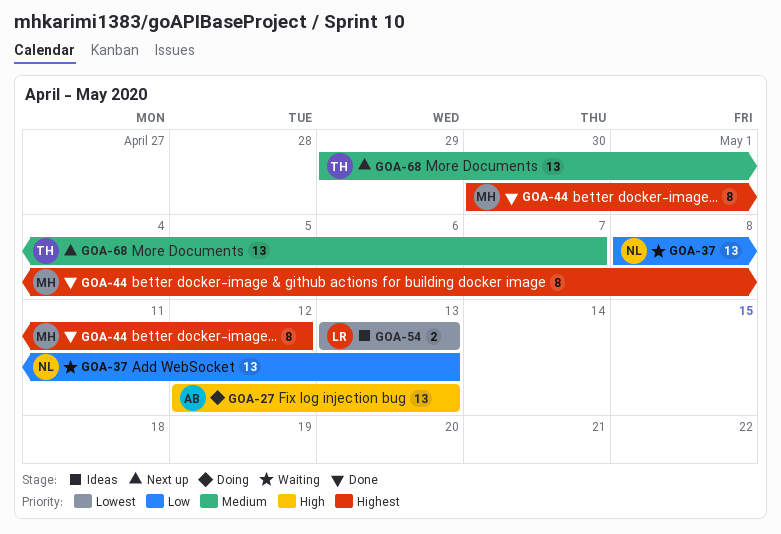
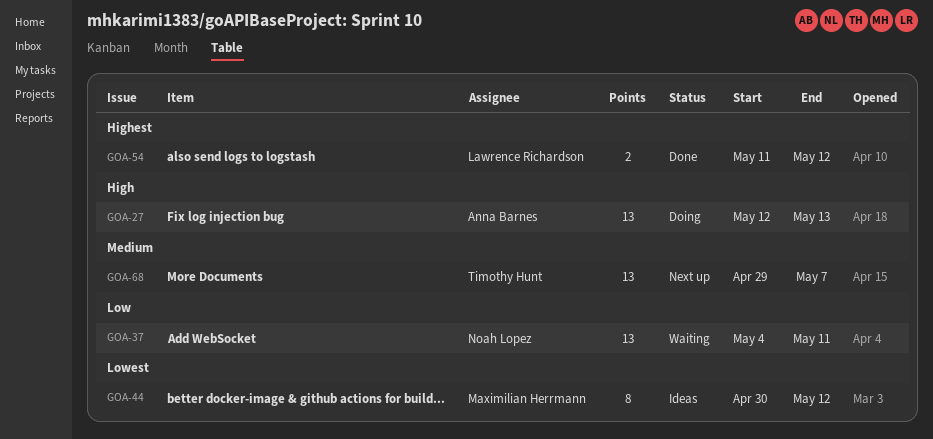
GOA-37, start: May 8 -> May 4
GOA-37, due: May 13 -> May 11
GOA-44, status: Done -> Ideas
GOA-44, priority: Highest -> Lowest
GOA-54, status: Ideas -> Done
GOA-54, priority: Lowest -> Highest
GOA-54, start: May 13 -> May 11
GOA-54, due: May 13 -> May 12

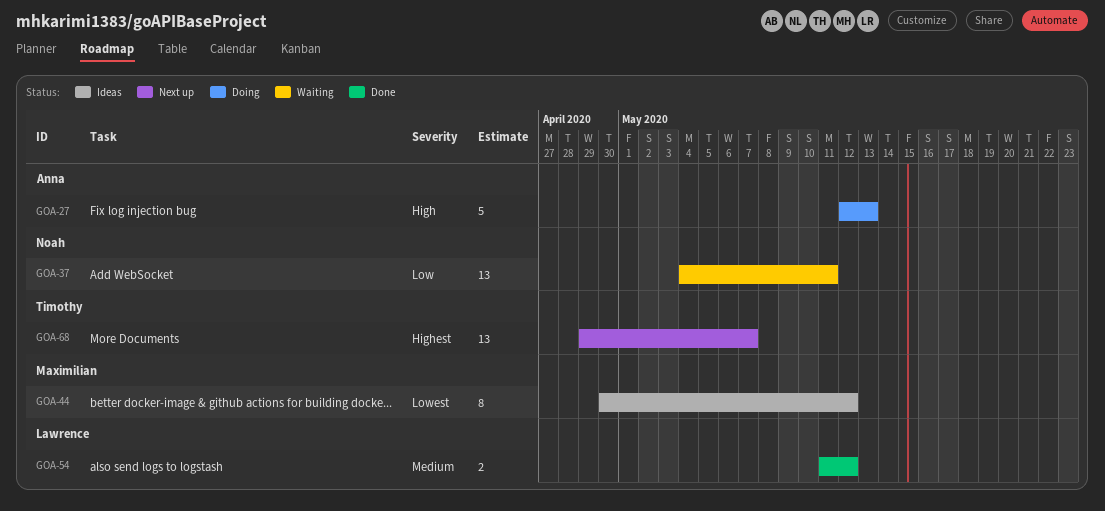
GOA-27, estimate: 13 -> 5
GOA-54, priority: Highest -> Medium
GOA-68, priority: Medium -> Highest

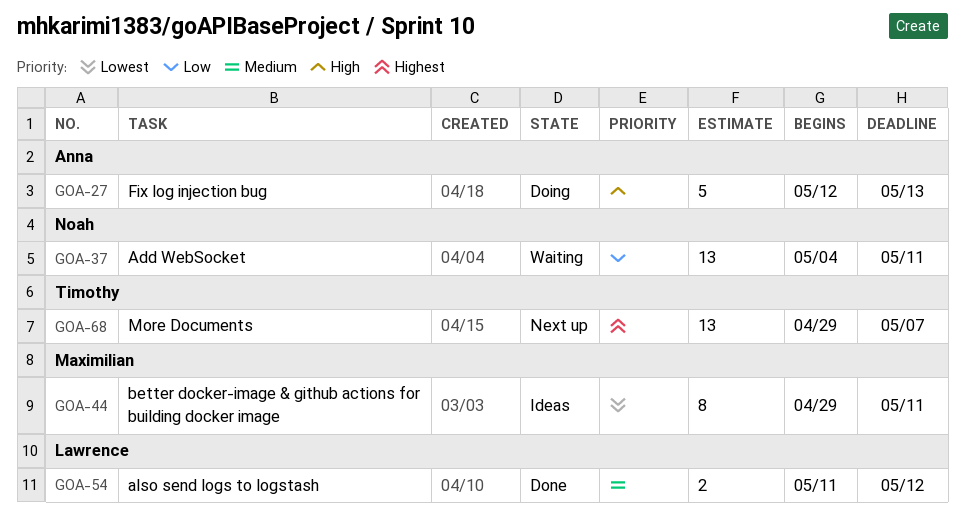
GOA-44, start: Apr 30 -> Apr 29
GOA-44, due: May 12 -> May 11

